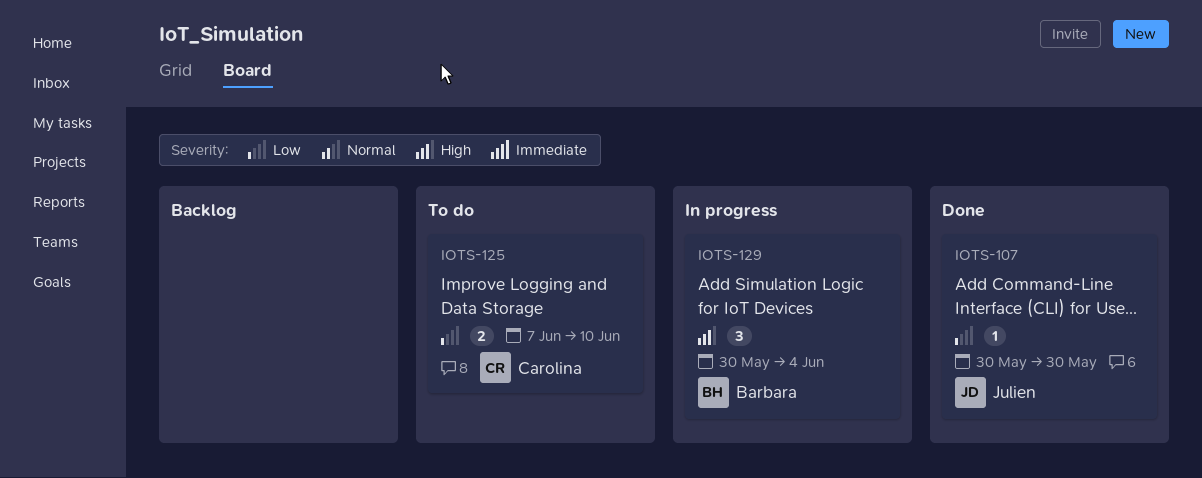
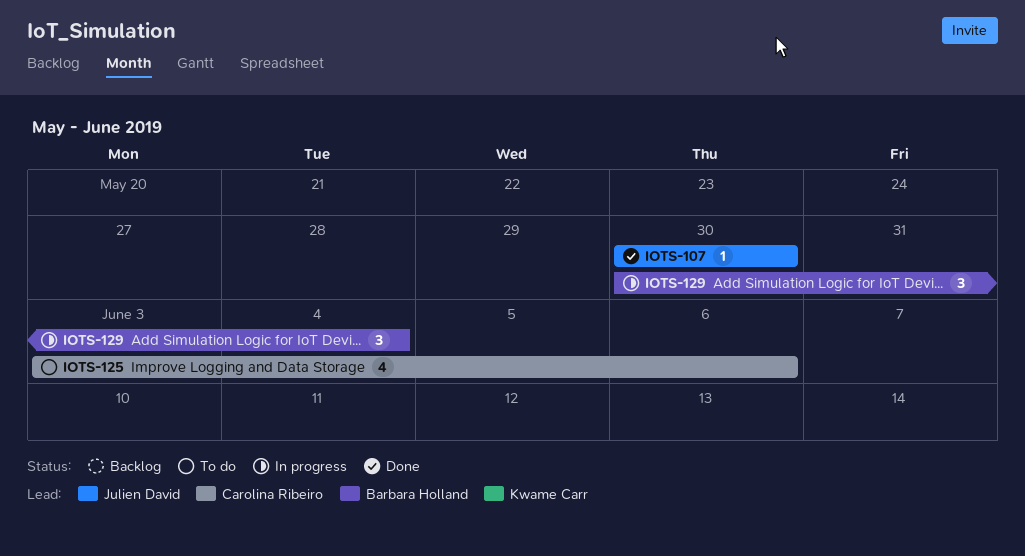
IOTS-125, estimate: 2 -> 4
IOTS-125, start: Jun 7 -> Jun 3
IOTS-125, due: Jun 10 -> Jun 6

